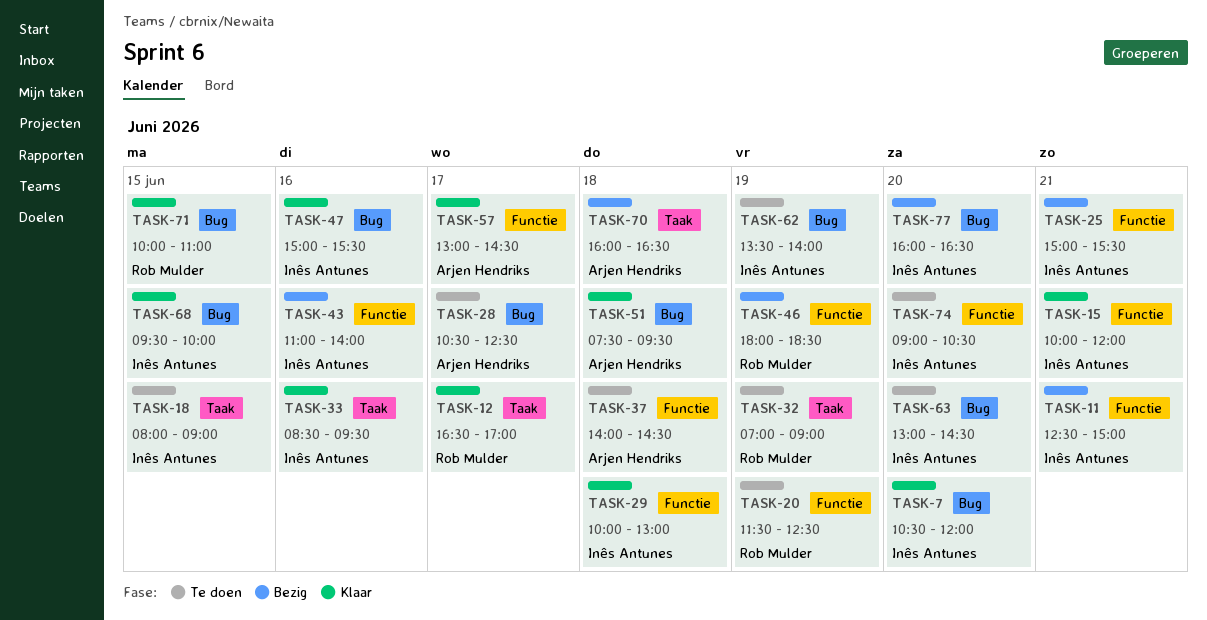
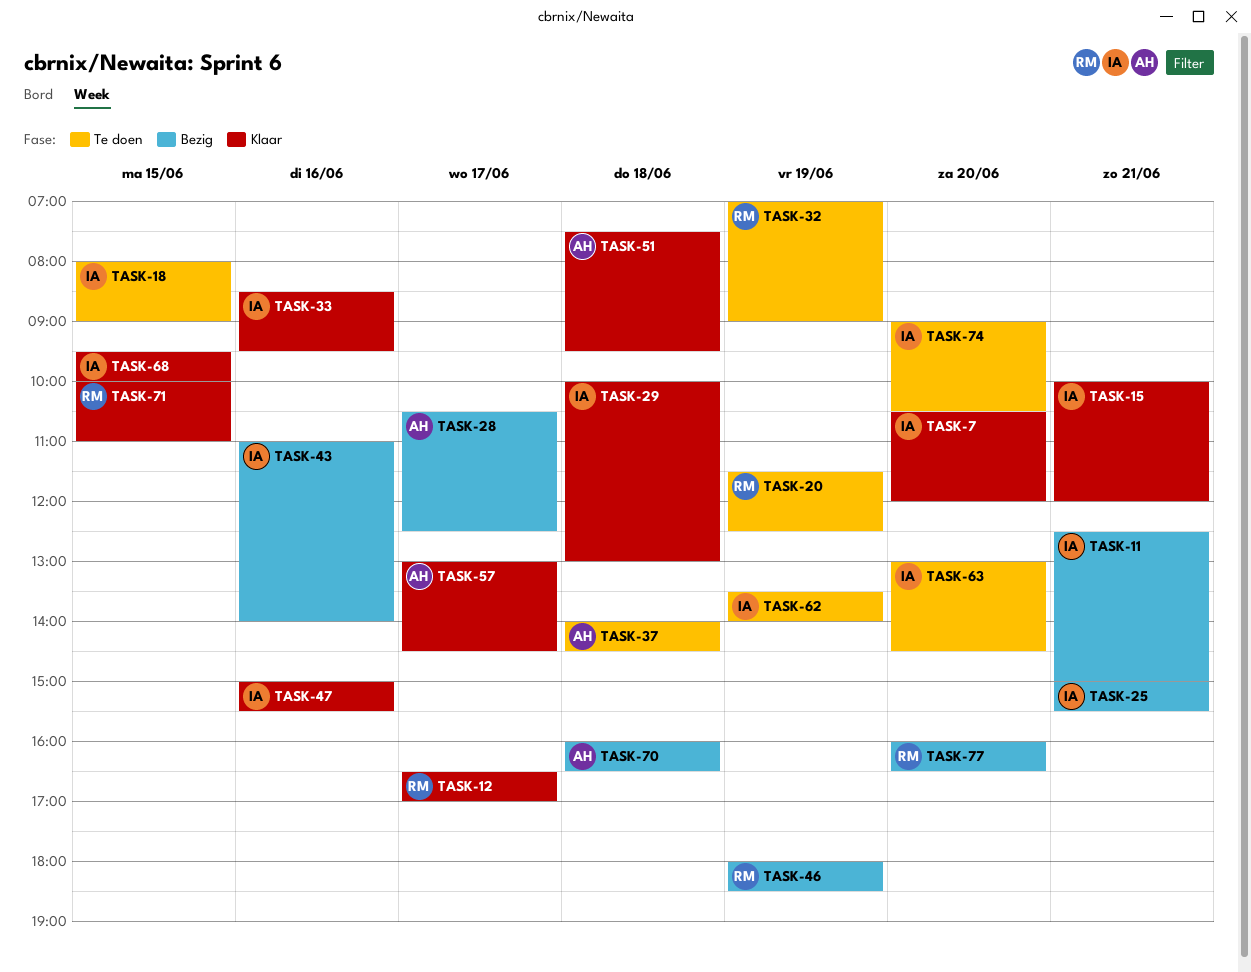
TASK-28, status: Te doen -> Bezig
TASK-77, owner: Inês Antunes -> Rob Mulder

